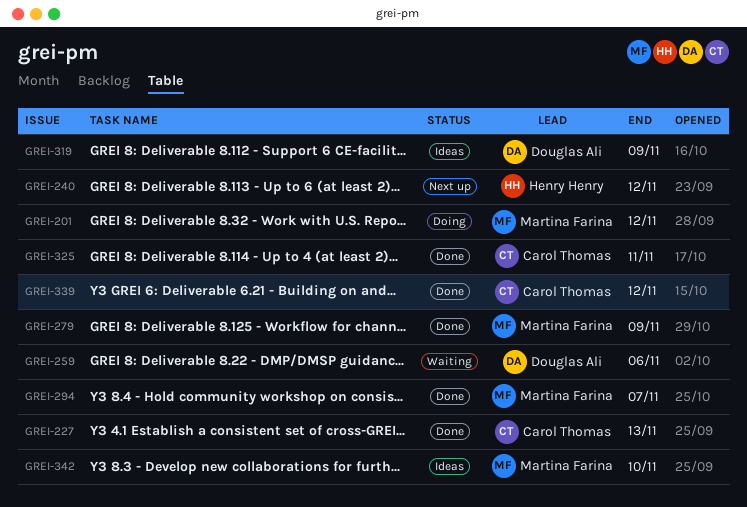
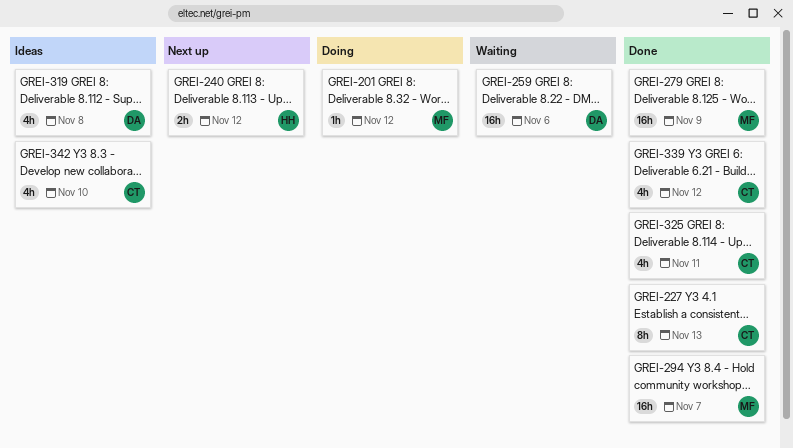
GREI-319, due: Nov 9 -> Nov 8
GREI-342, owner: Martina Farina -> Carol Thomas

